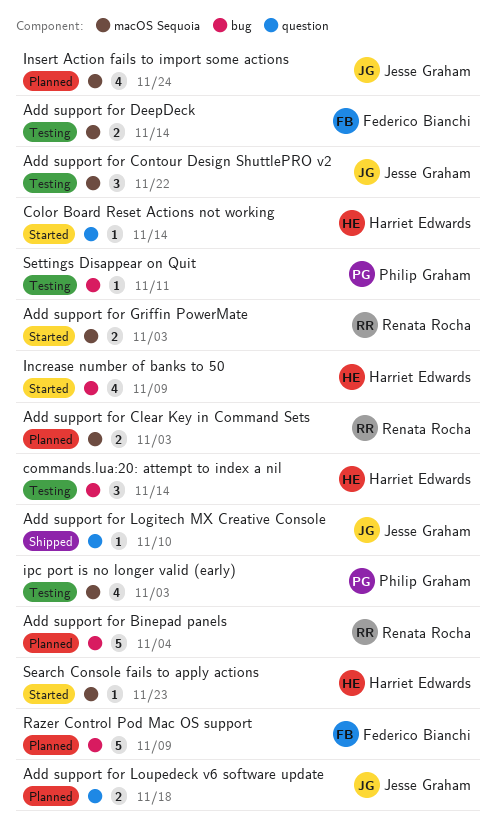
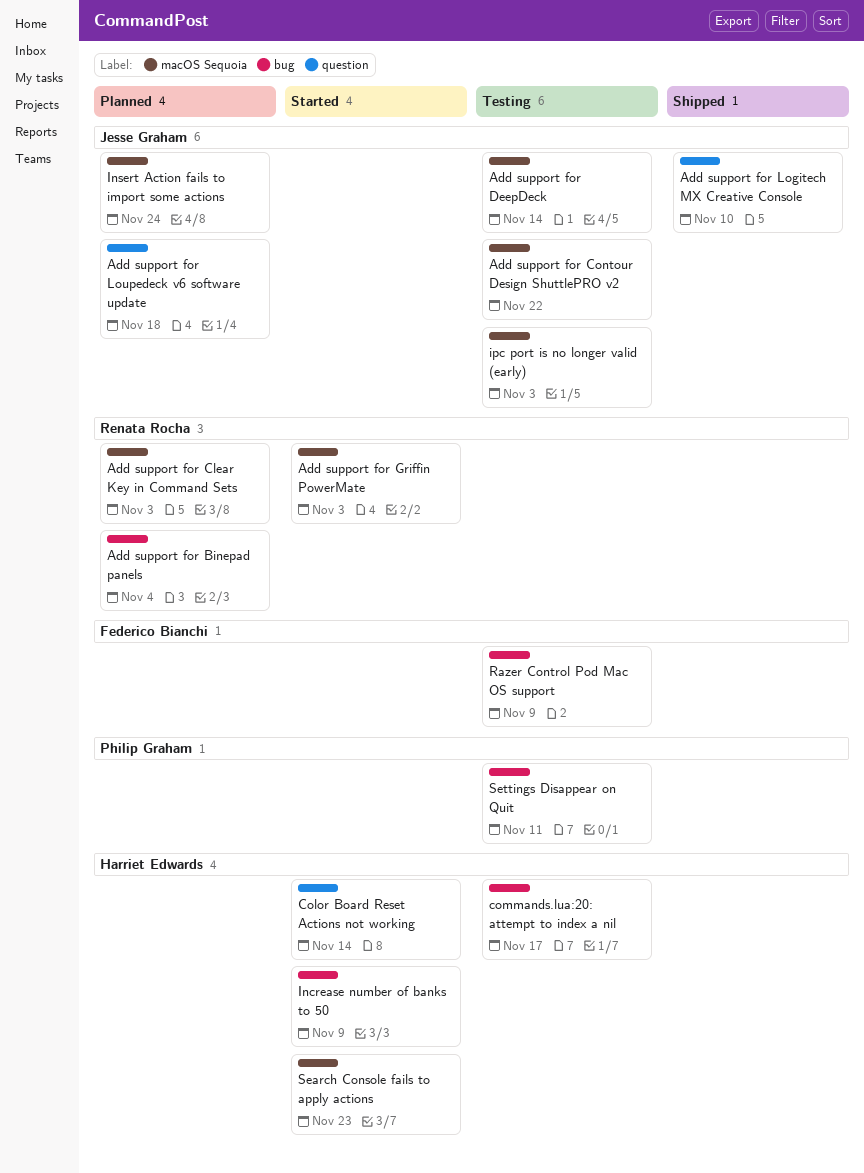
Add support for DeepDeck, owner: Federico Bianchi -> Jesse Graham
commands.lua:20: attempt to index a nil, due: Nov 14 -> Nov 17
ipc port is no longer valid (early), owner: Philip Graham -> Jesse Graham
Razer Control Pod Mac OS support, status: Planned -> Testing

